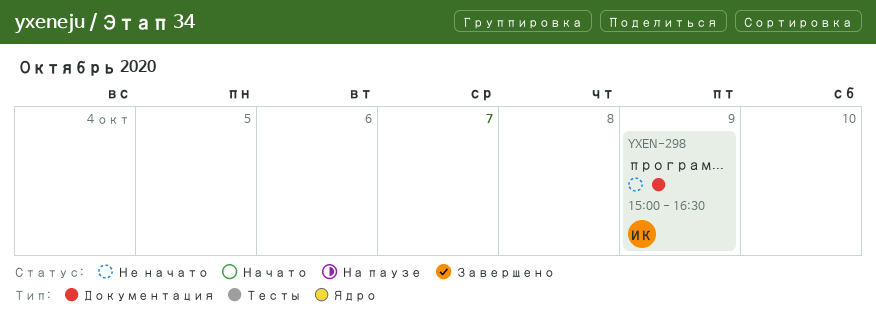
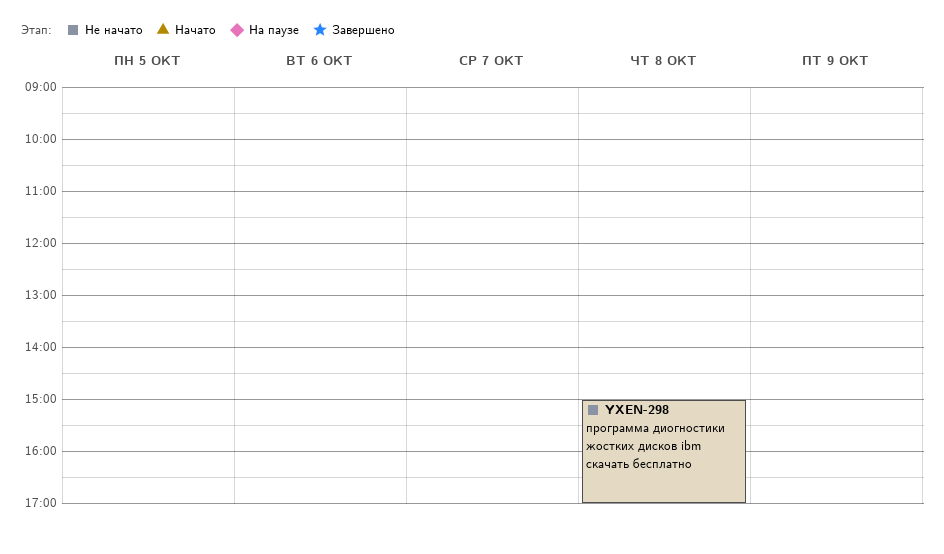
YXEN-298, day: Oct 9 -> Oct 8
YXEN-298, ends: 16:30 -> 17:00

